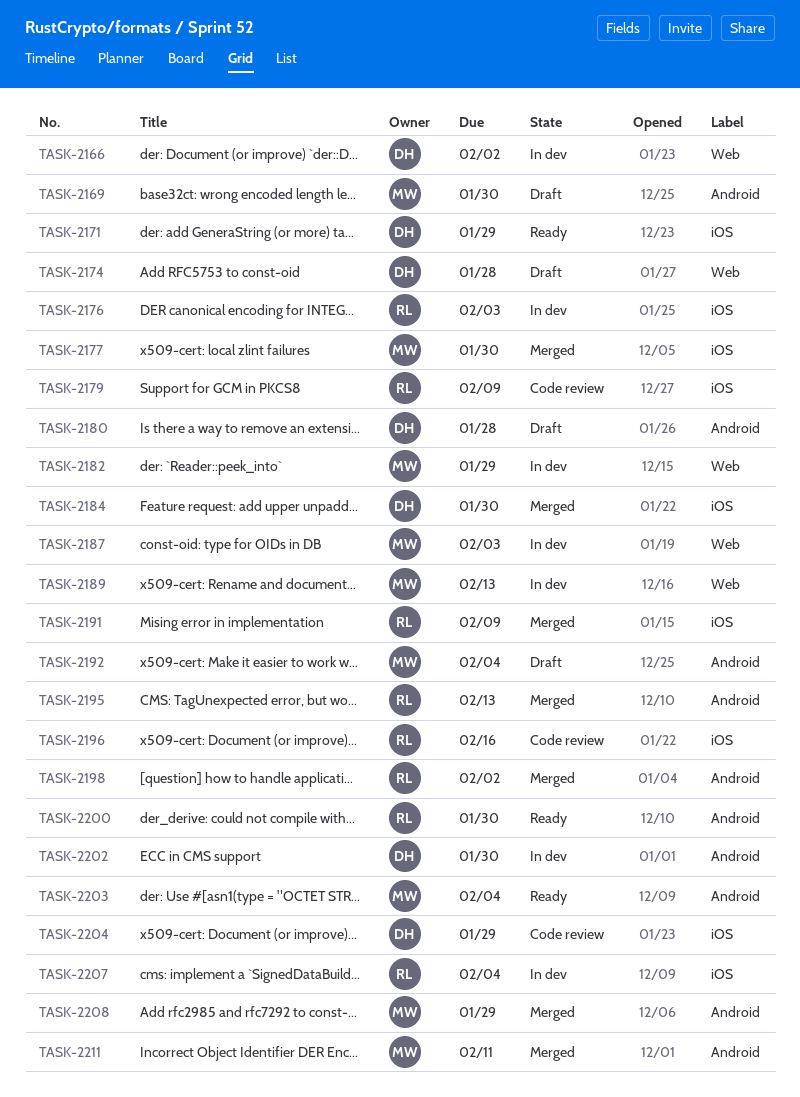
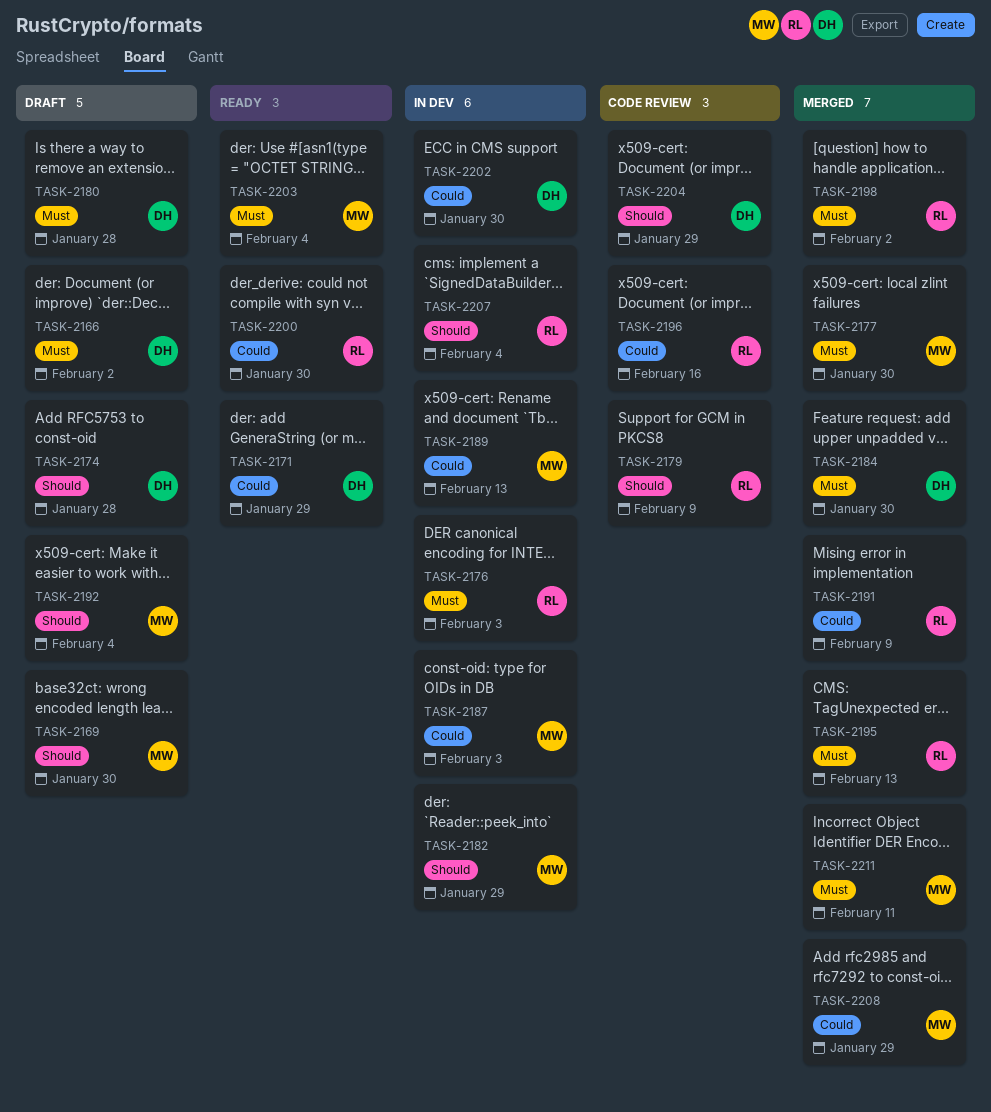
TASK-2166, status: In dev -> Draft

